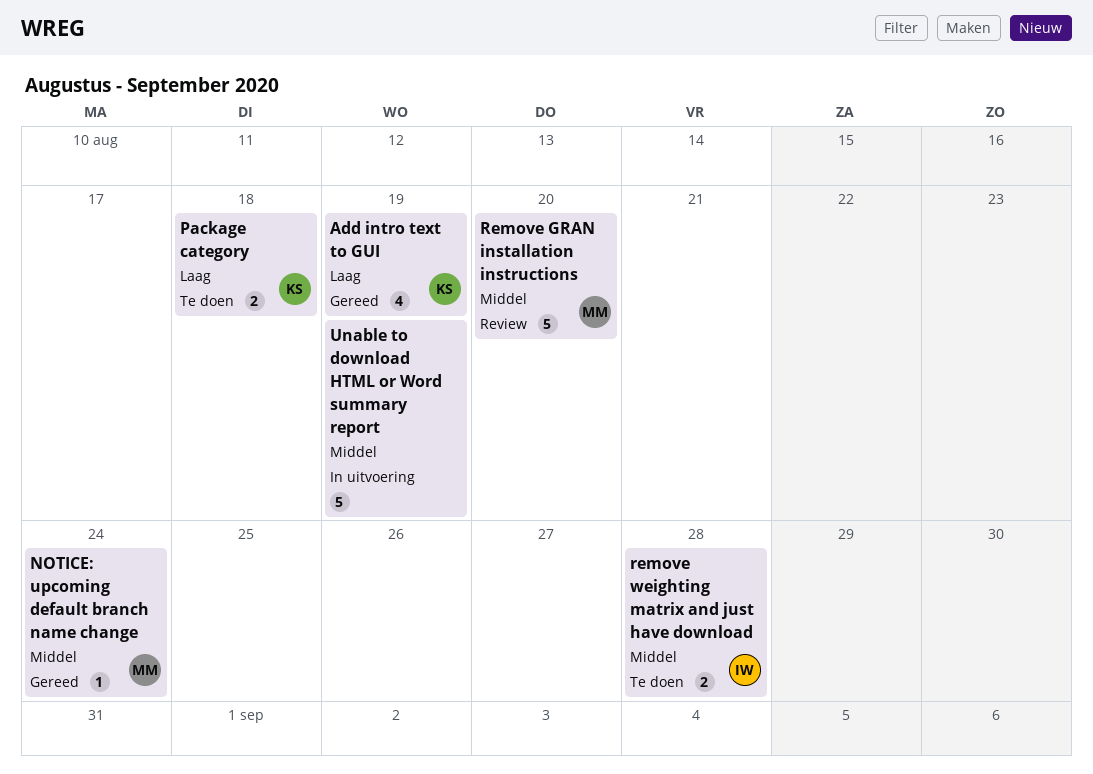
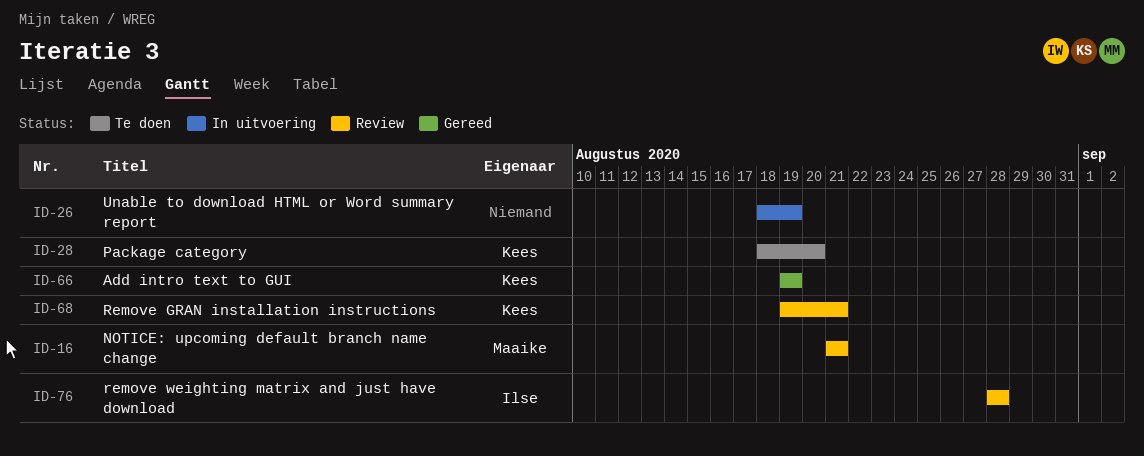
NOTICE: upcoming default branch name change, status: Gereed -> Review
NOTICE: upcoming default branch name change, due: Aug 24 -> Aug 21
Package category, due: Aug 18 -> Aug 20
Remove GRAN installation instructions, owner: Maaike -> Kees
Remove GRAN installation instructions, due: Aug 20 -> Aug 21
remove weighting matrix and just have download, status: Te doen -> Review

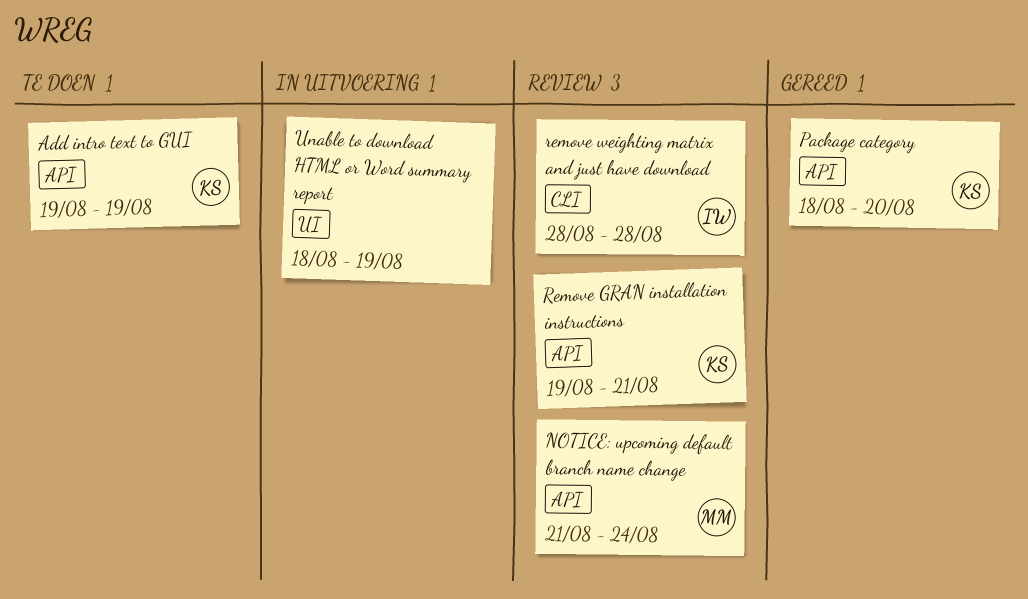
Add intro text to GUI, status: Gereed -> Te doen
NOTICE: upcoming default branch name change, due: Aug 21 -> Aug 24
Package category, status: Te doen -> Gereed

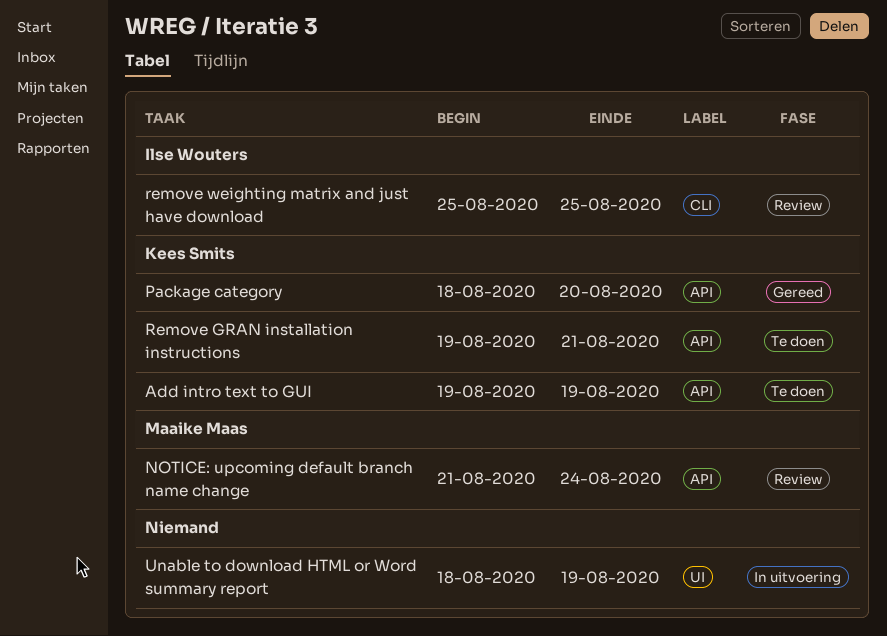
Remove GRAN installation instructions, status: Review -> Te doen
remove weighting matrix and just have download, start: Aug 28 -> Aug 25
remove weighting matrix and just have download, due: Aug 28 -> Aug 25

